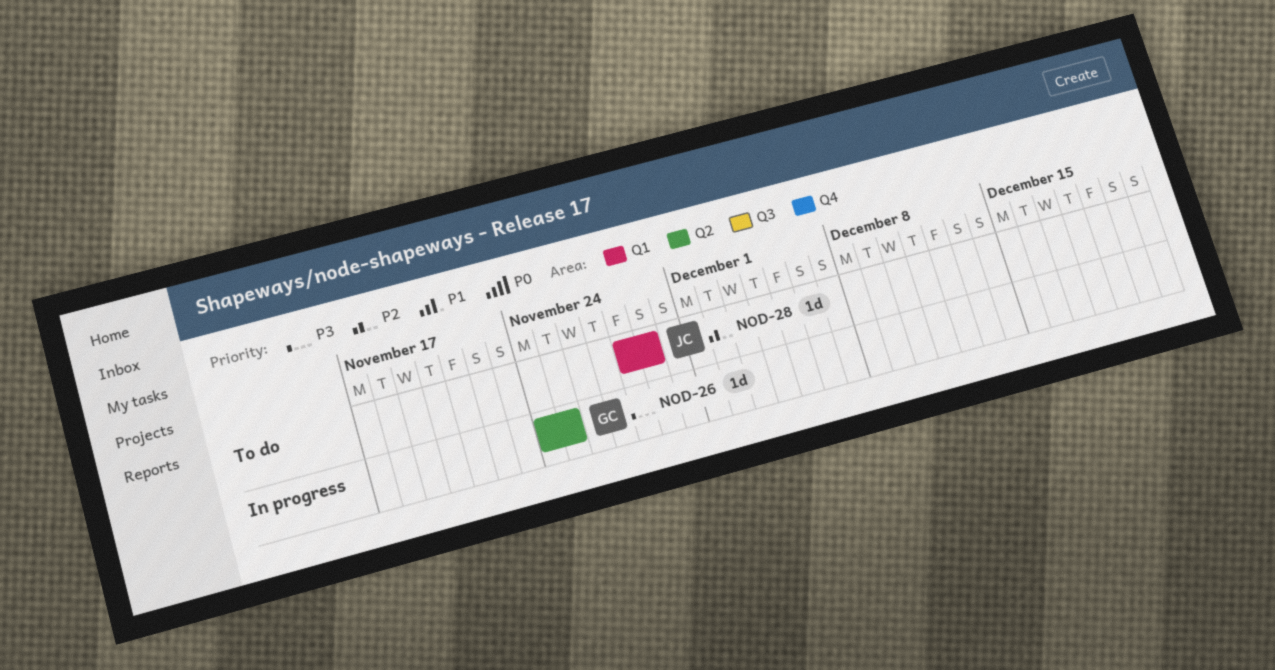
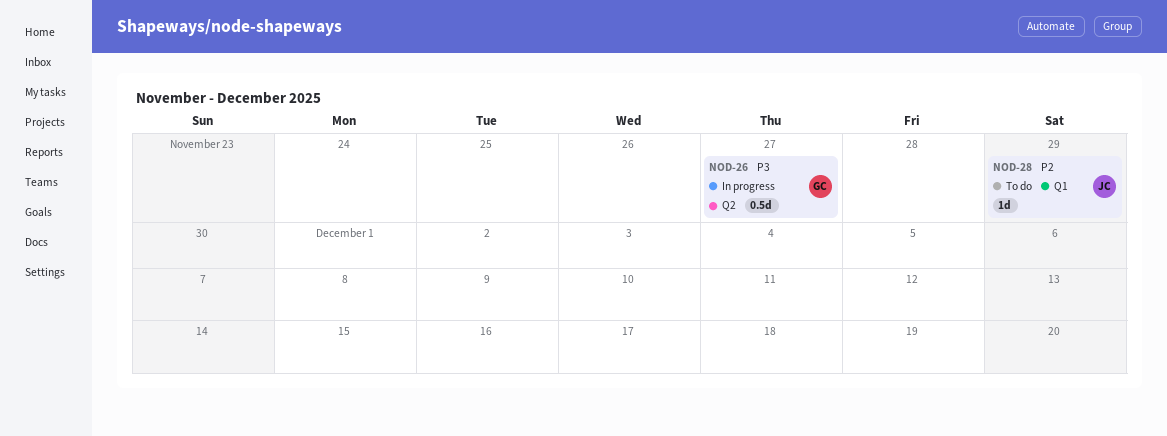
NOD-26, estimate: 1d -> 0.5d
NOD-26, due: Nov 25 -> Nov 27

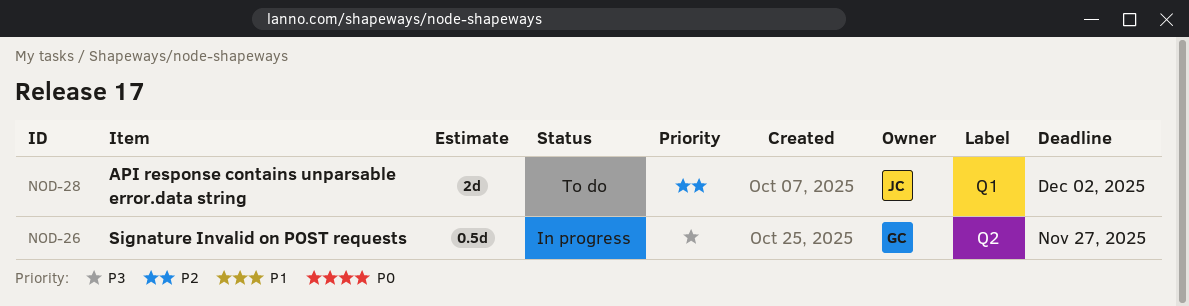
NOD-28, estimate: 1d -> 2d
NOD-28, due: Nov 29 -> Dec 2

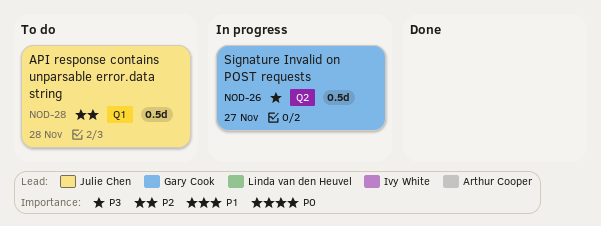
NOD-28, estimate: 2d -> 0.5d
NOD-28, due: Dec 2 -> Nov 28

